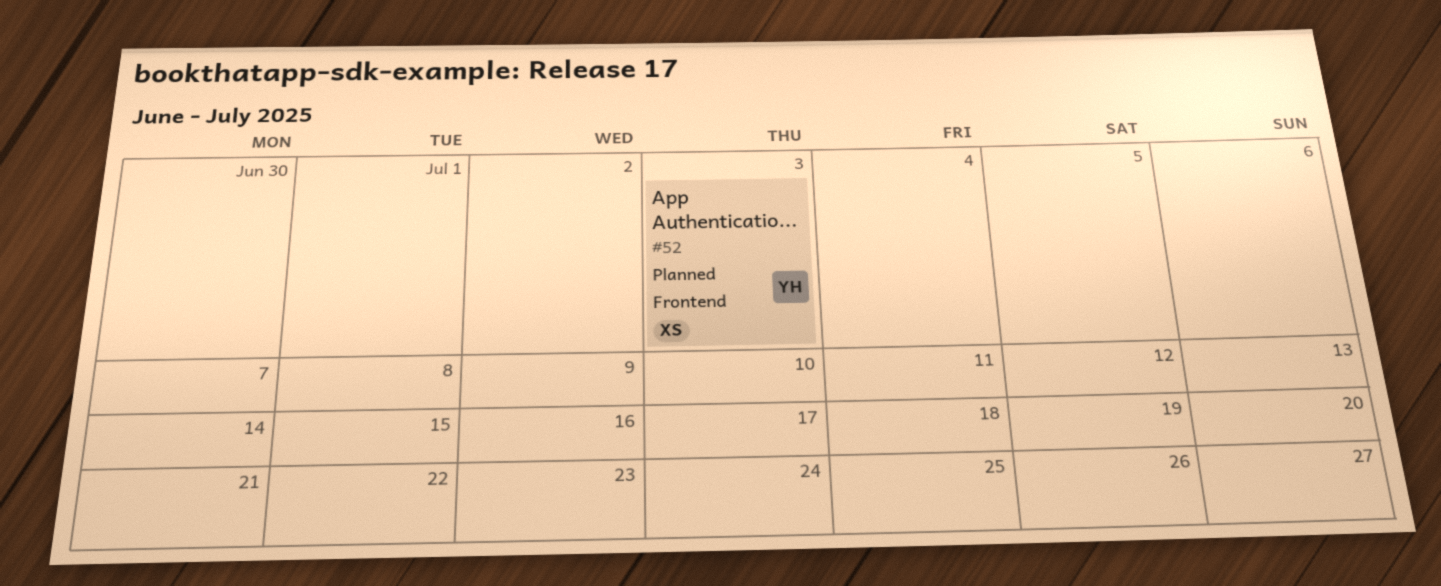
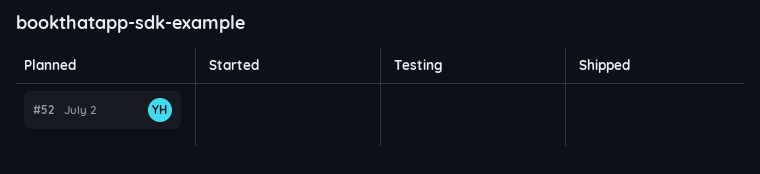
#52, due: Jul 3 -> Jul 2

